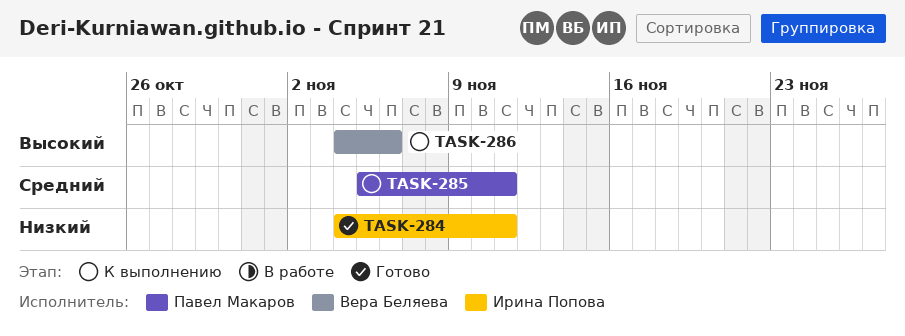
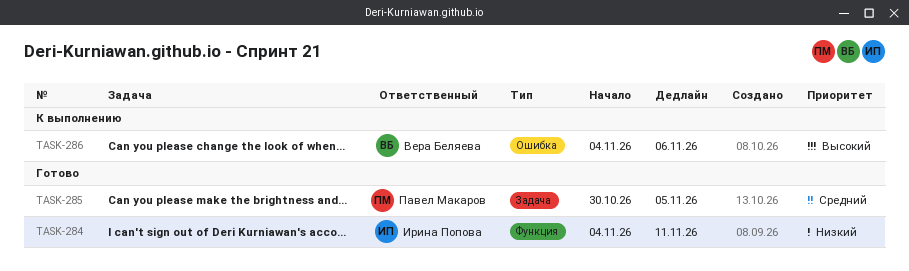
TASK-285, status: К выполнению -> Готово
TASK-285, start: Nov 5 -> Oct 30
TASK-285, due: Nov 11 -> Nov 5

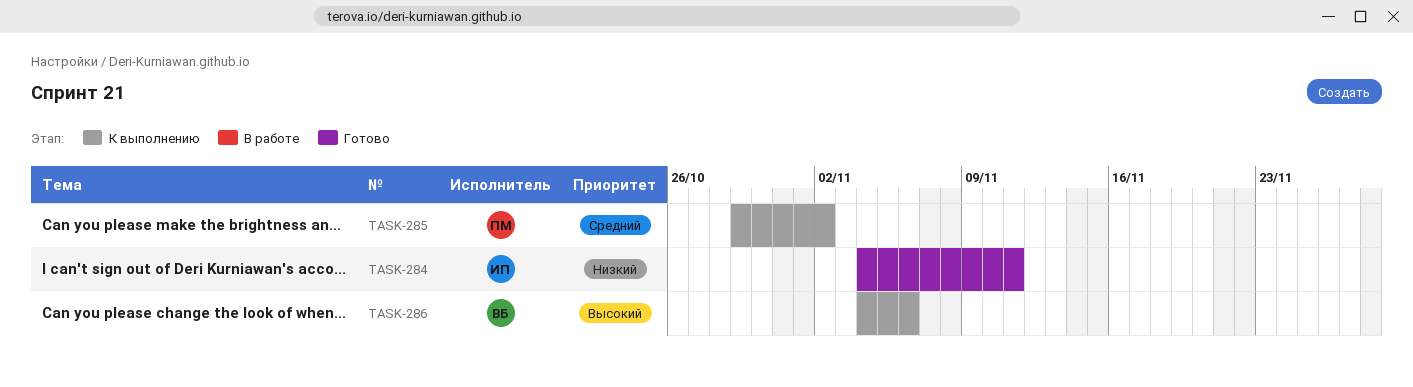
TASK-285, status: Готово -> К выполнению
TASK-285, start: Oct 30 -> Oct 29
TASK-285, due: Nov 5 -> Nov 2

